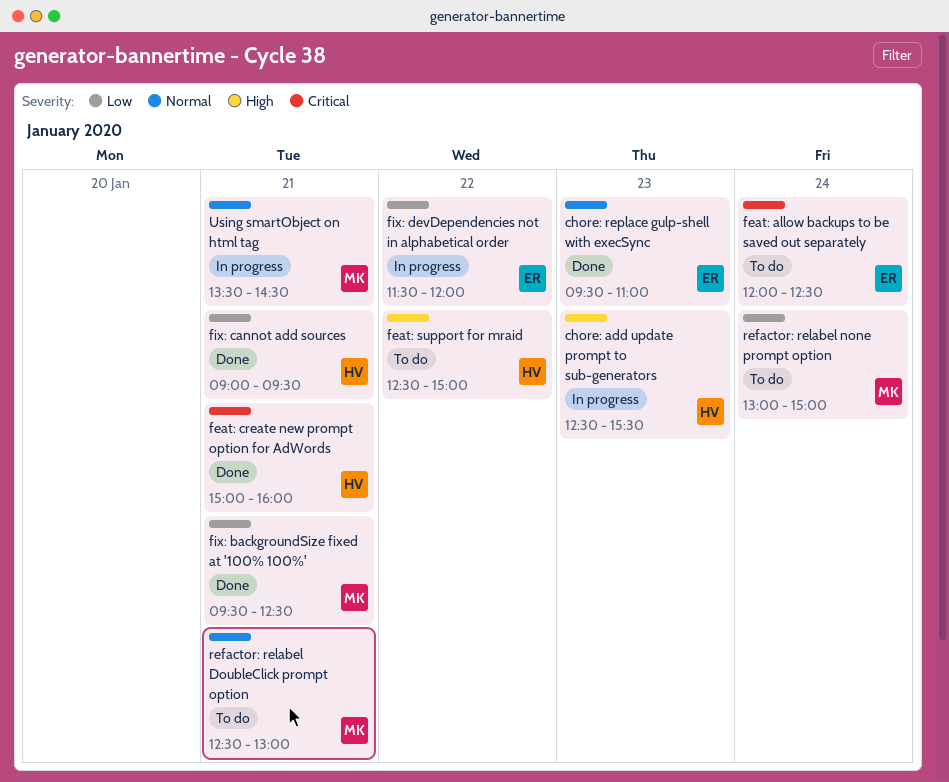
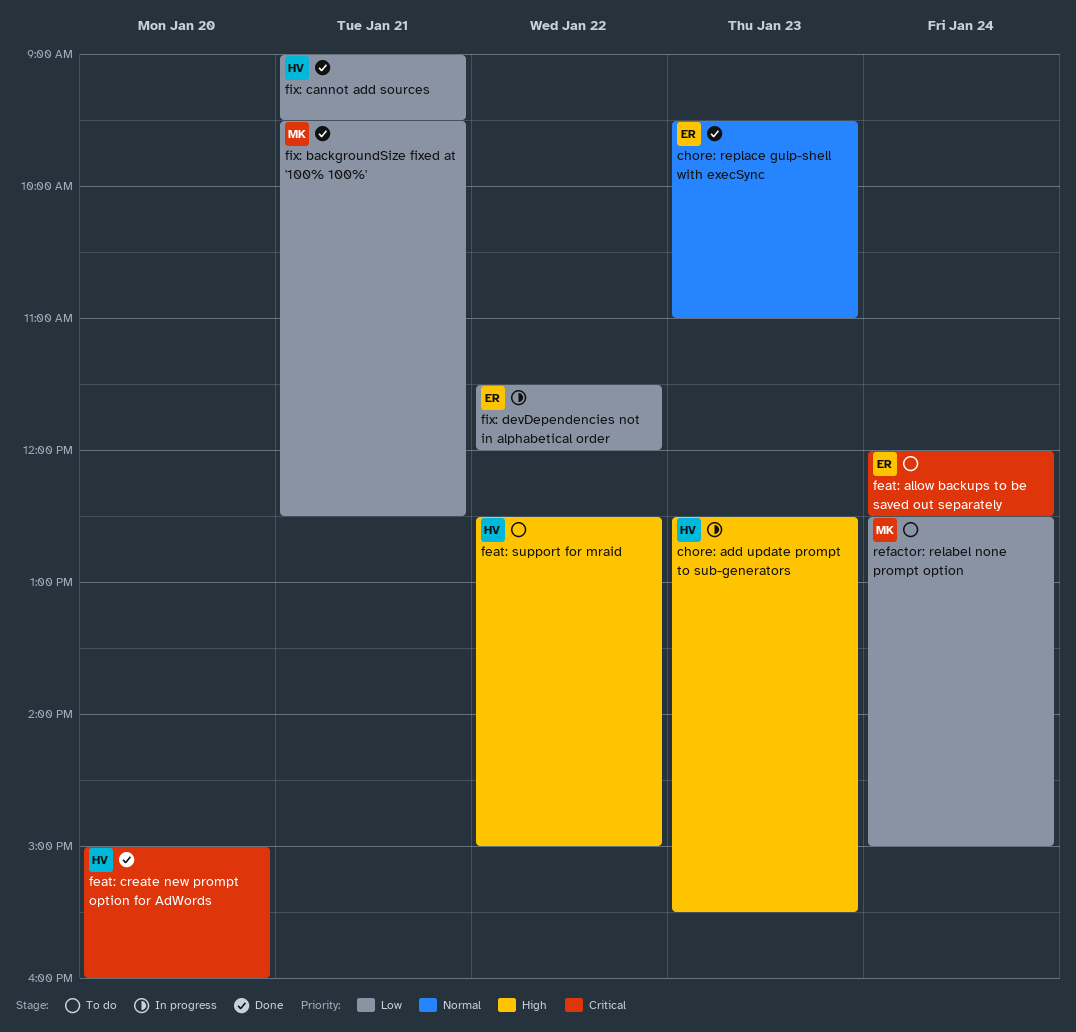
feat: create new prompt option for AdWords, day: Jan 21 -> Jan 20
refactor: relabel DoubleClick prompt option: present -> none
refactor: relabel none prompt option, begins: 13:00 -> 12:30
Using smartObject on html tag: present -> none

